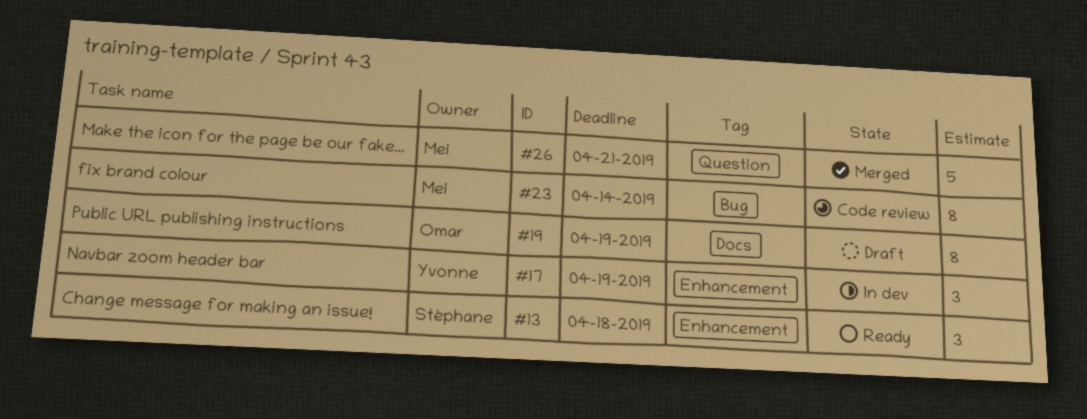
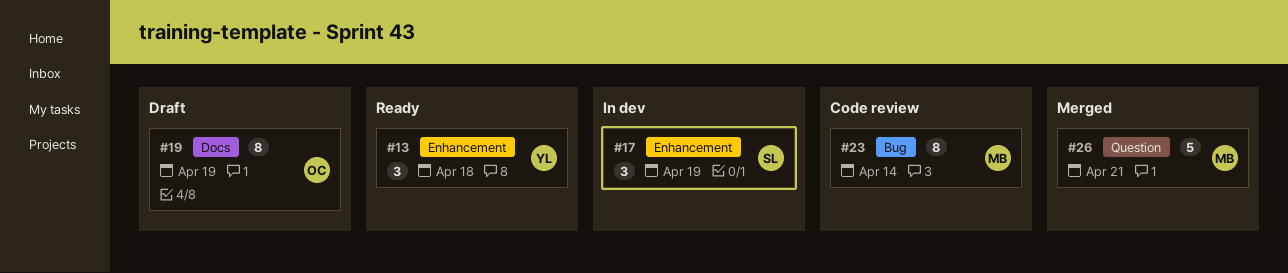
#13, owner: Stéphane -> Yvonne
#17, owner: Yvonne -> Stéphane

